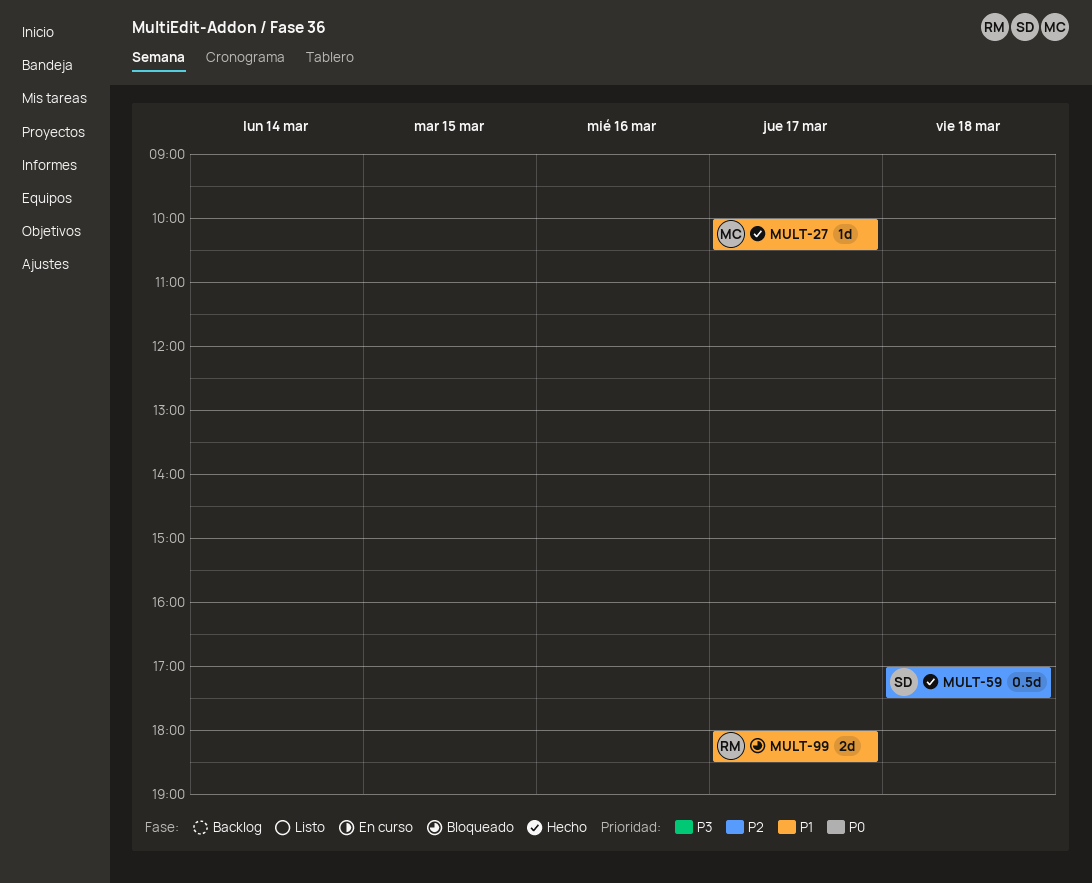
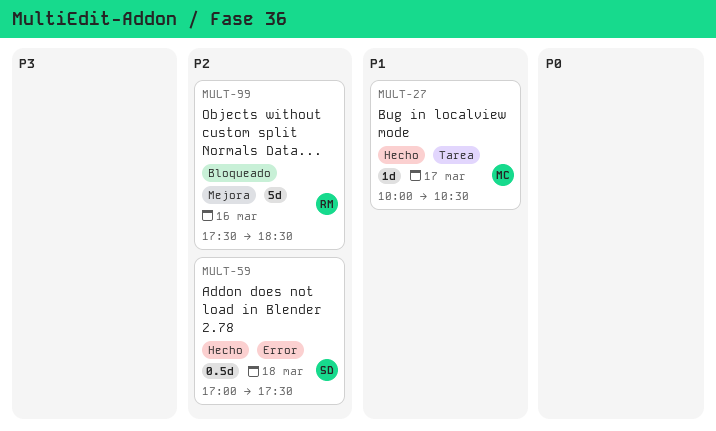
MULT-99, priority: P1 -> P2
MULT-99, estimate: 2d -> 5d
MULT-99, day: Mar 17 -> Mar 16
MULT-99, begins: 18:00 -> 17:30

